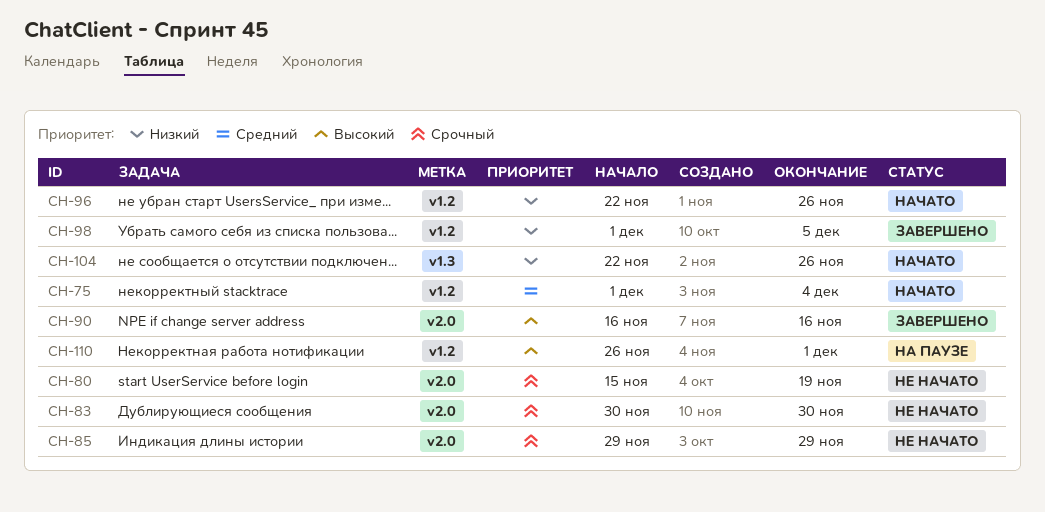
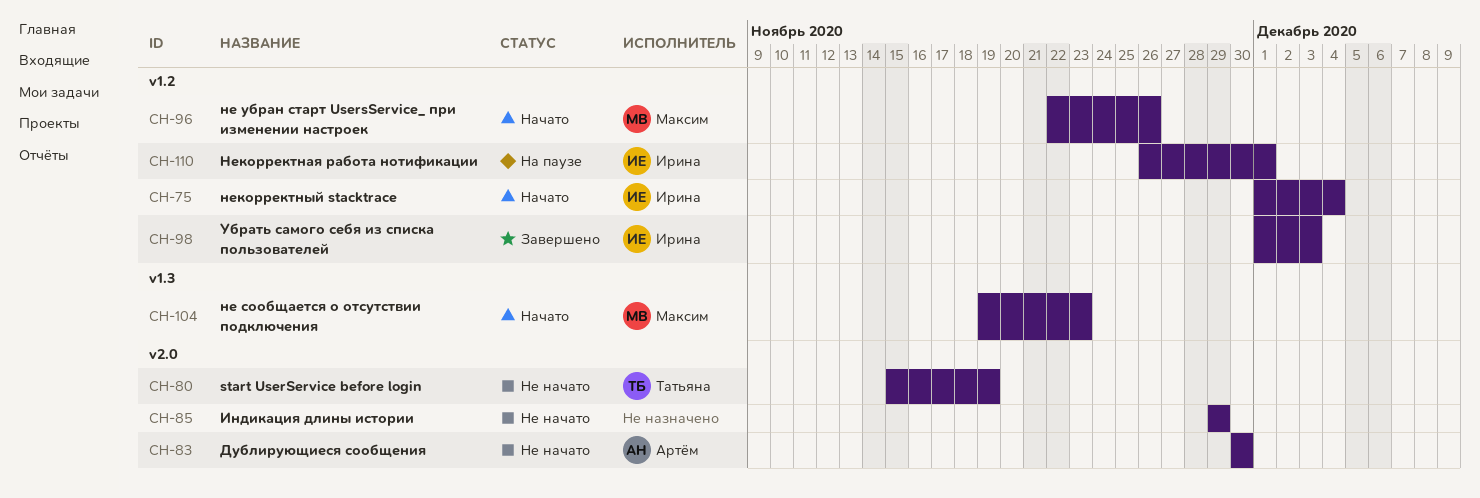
CH-90: present -> none
CH-98, due: Dec 5 -> Dec 3
CH-104, start: Nov 22 -> Nov 19
CH-104, due: Nov 26 -> Nov 23

